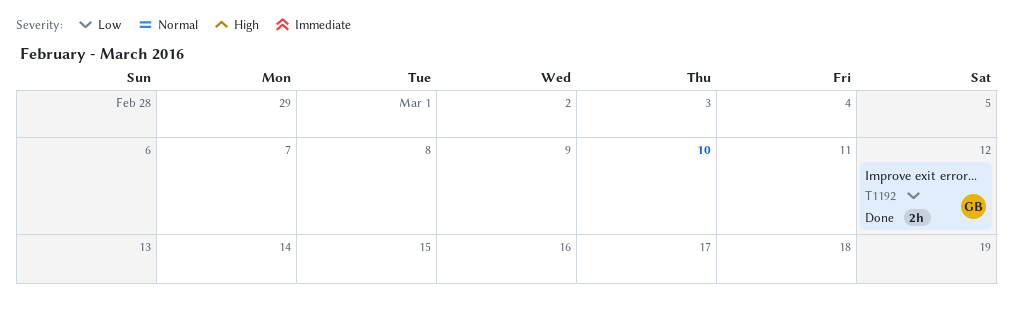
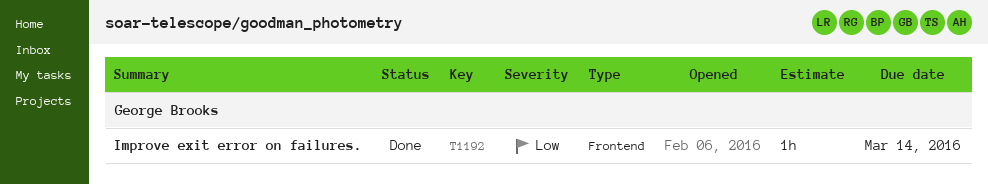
T1192, estimate: 2h -> 1h
T1192, due: Mar 12 -> Mar 14

